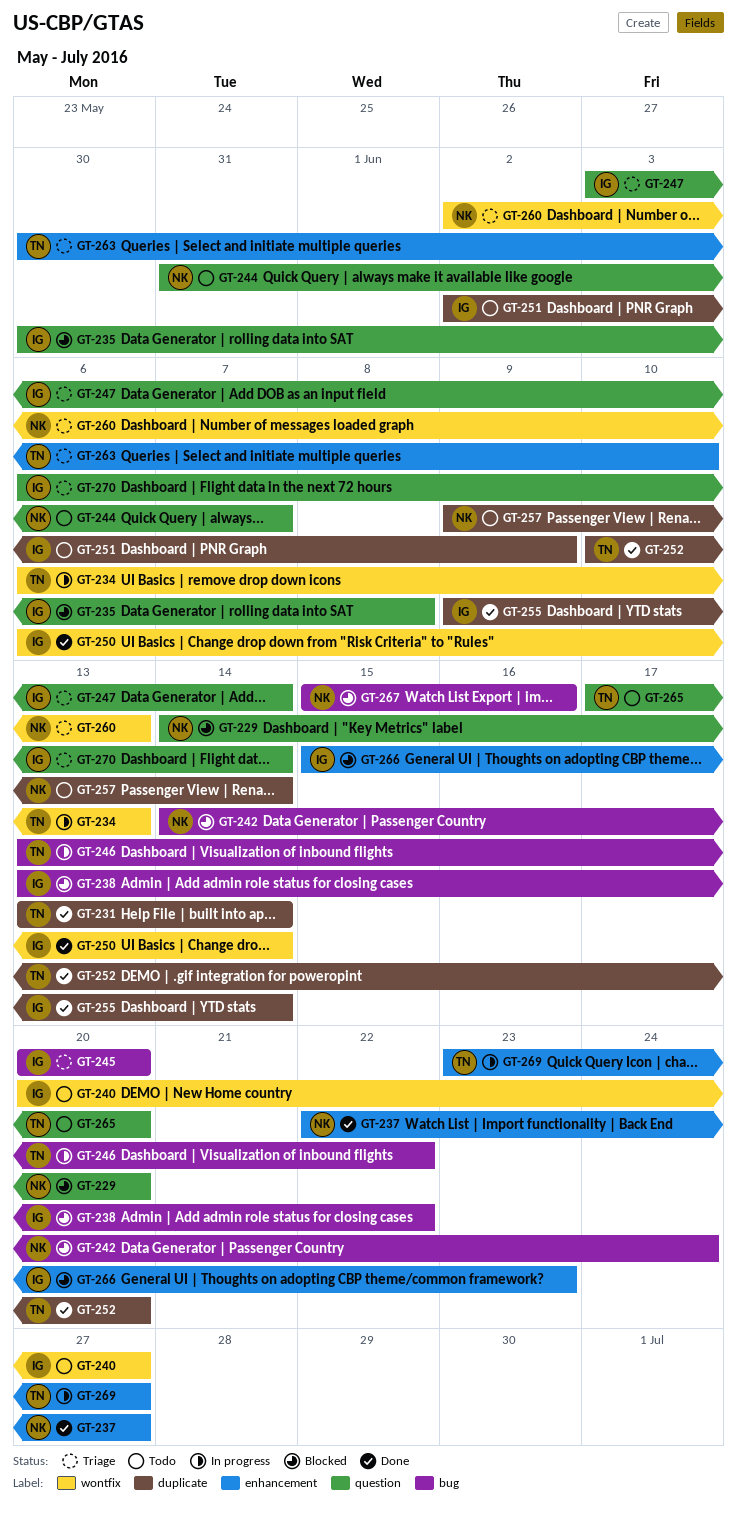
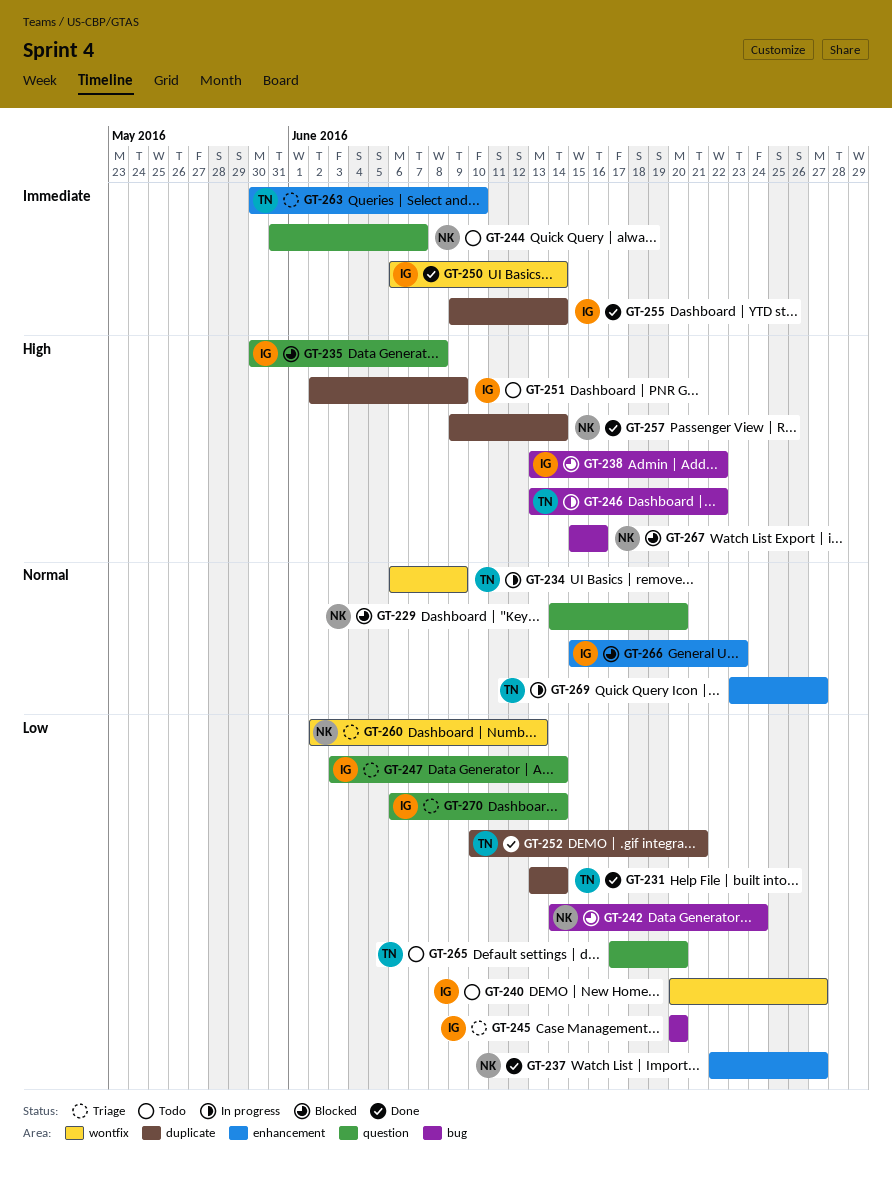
GT-234, due: Jun 13 -> Jun 9
GT-252, due: Jun 20 -> Jun 21
GT-257, status: Todo -> Done

